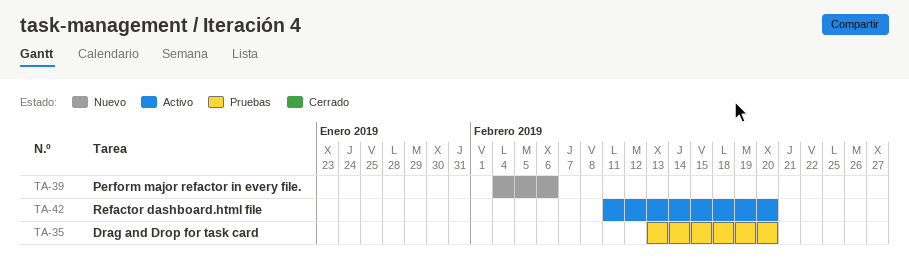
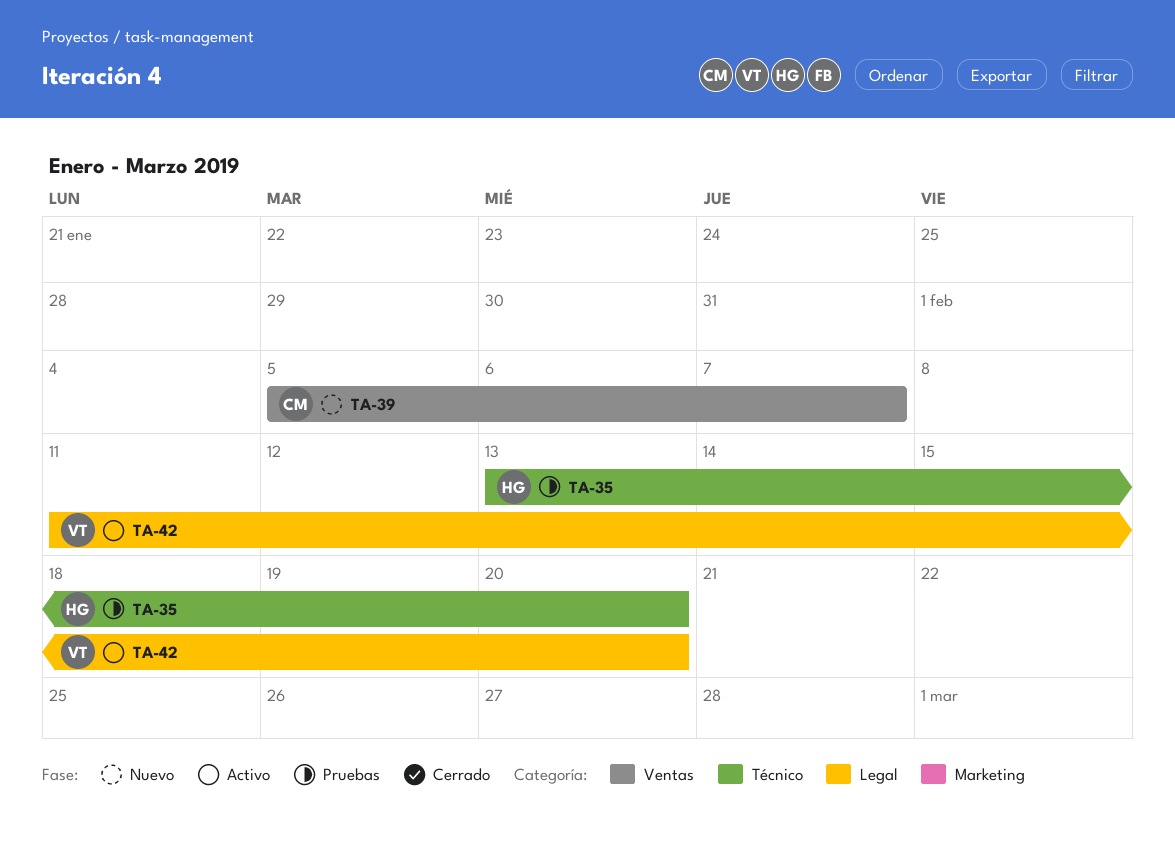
TA-39, start: Feb 4 -> Feb 5
TA-39, due: Feb 6 -> Feb 7

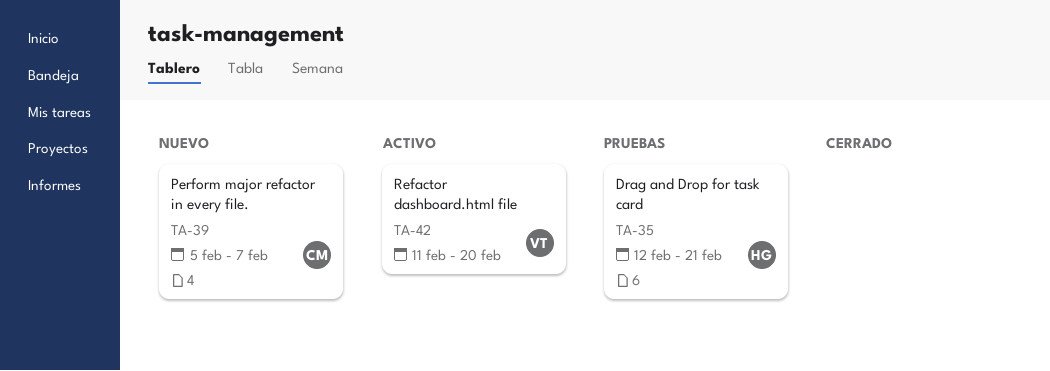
TA-35, start: Feb 13 -> Feb 12
TA-35, due: Feb 20 -> Feb 21

